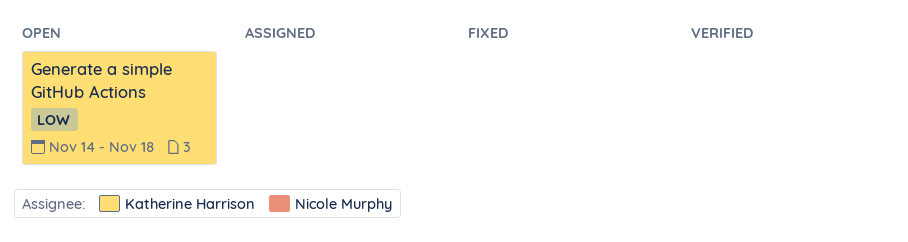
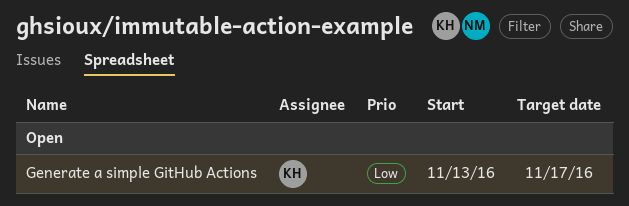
Generate a simple GitHub Actions, start: Nov 14 -> Nov 13
Generate a simple GitHub Actions, due: Nov 18 -> Nov 17

